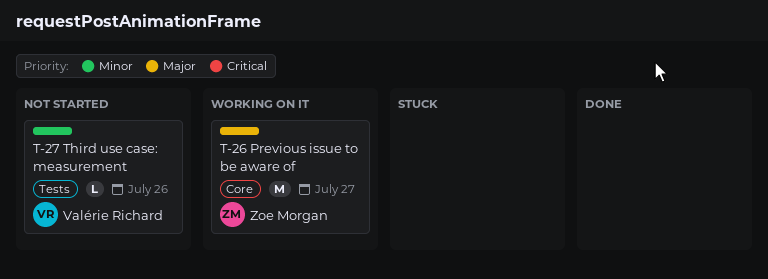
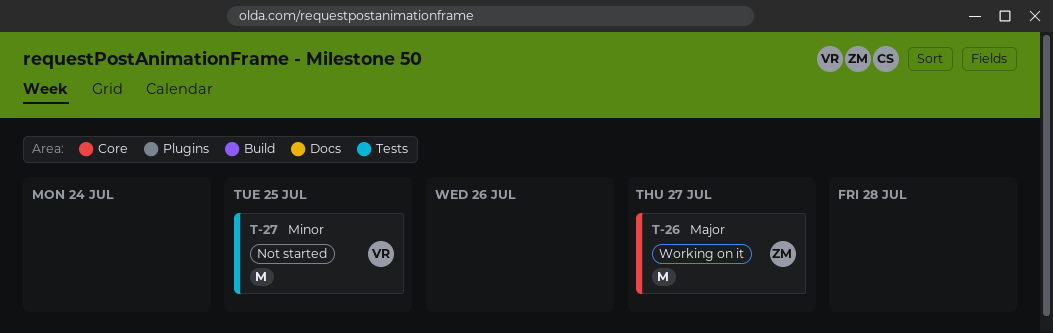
T-27, estimate: L -> M
T-27, due: Jul 26 -> Jul 25

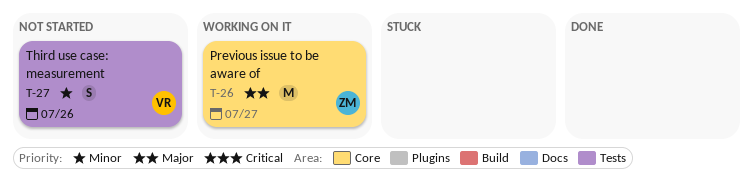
T-27, estimate: M -> S
T-27, due: Jul 25 -> Jul 26

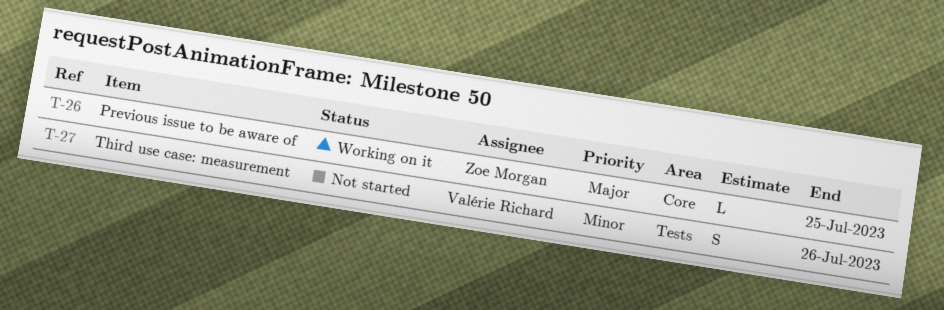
T-26, estimate: M -> L
T-26, due: Jul 27 -> Jul 25

